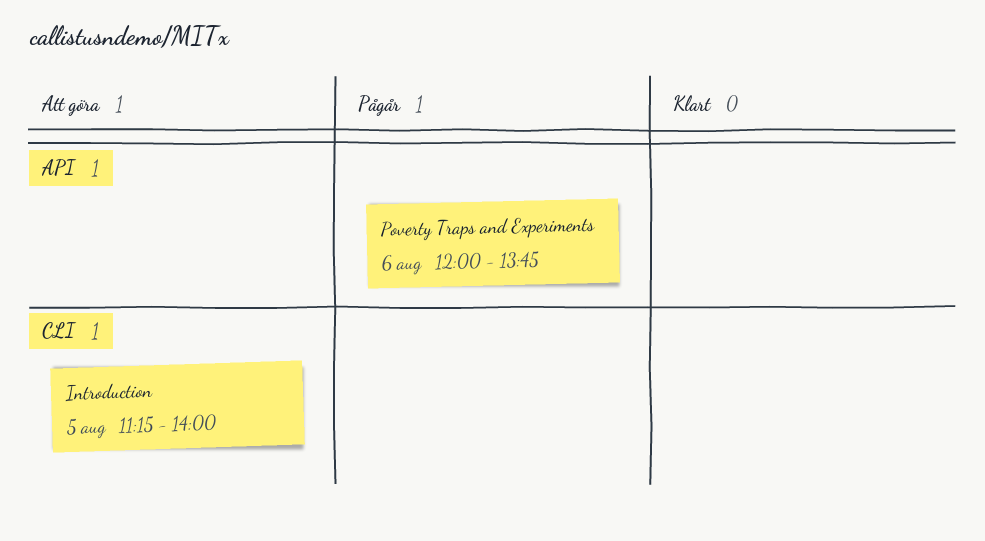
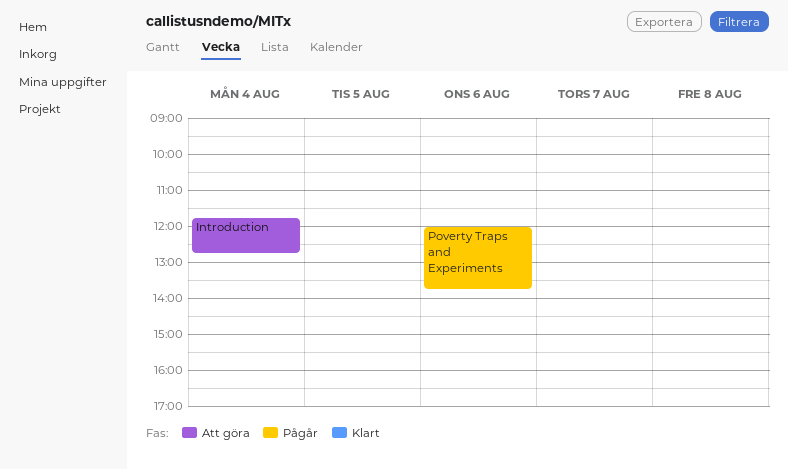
Introduction, day: Aug 5 -> Aug 4
Introduction, begins: 11:15 -> 11:45
Introduction, ends: 14:00 -> 12:45

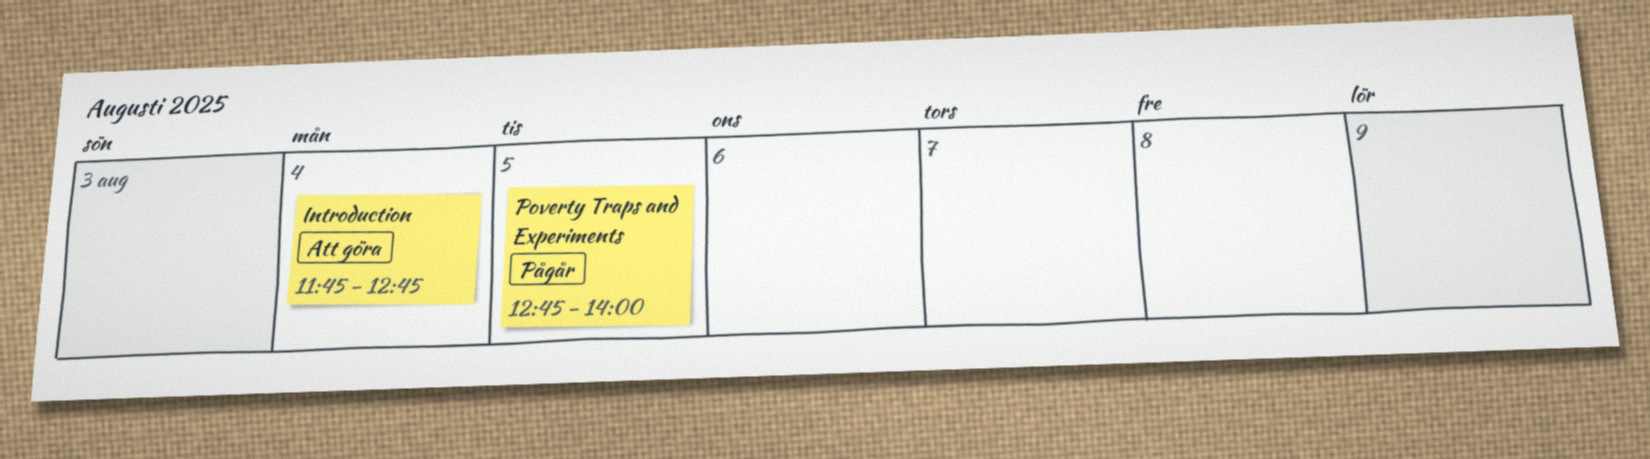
Poverty Traps and Experiments, day: Aug 6 -> Aug 5
Poverty Traps and Experiments, begins: 12:00 -> 12:45
Poverty Traps and Experiments, ends: 13:45 -> 14:00

